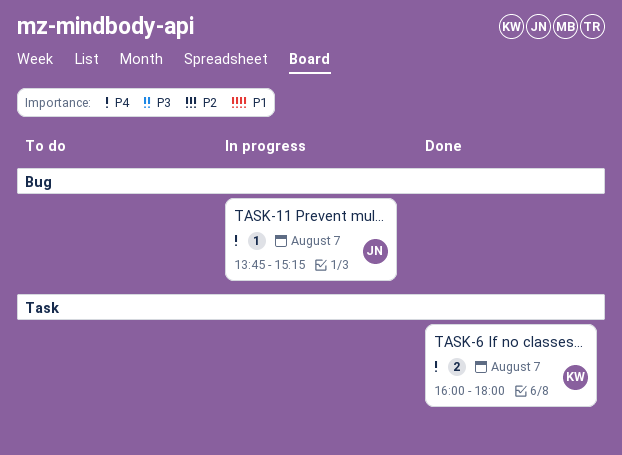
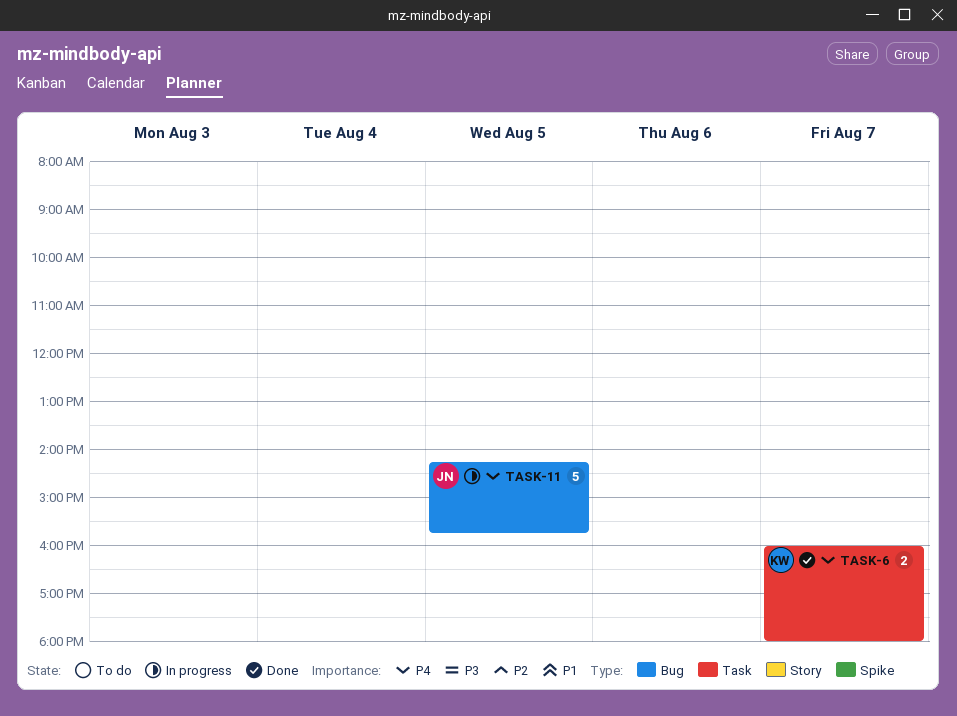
TASK-11, estimate: 1 -> 5
TASK-11, day: Aug 7 -> Aug 5
TASK-11, begins: 13:45 -> 14:15
TASK-11, ends: 15:15 -> 15:45

